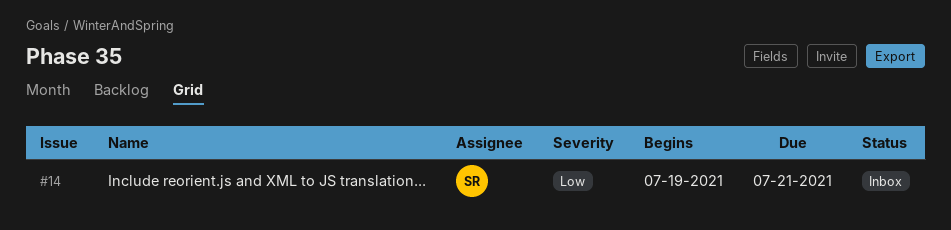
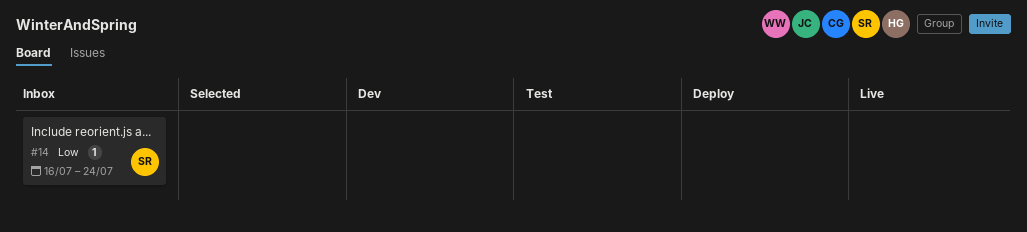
#14, start: Jul 19 -> Jul 16
#14, due: Jul 21 -> Jul 24

